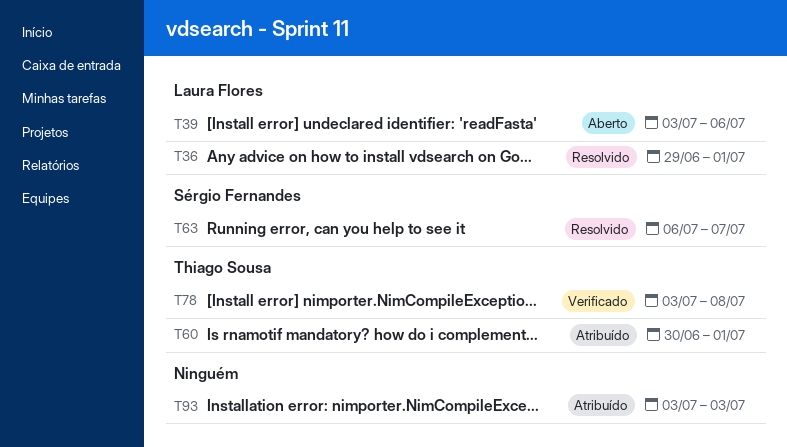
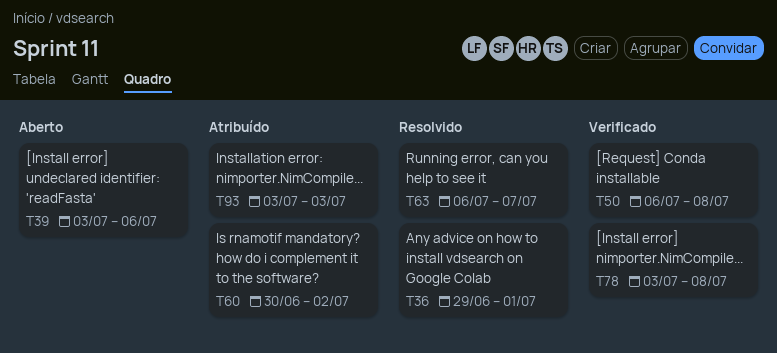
T50: none -> present
T60, due: Jul 1 -> Jul 2

